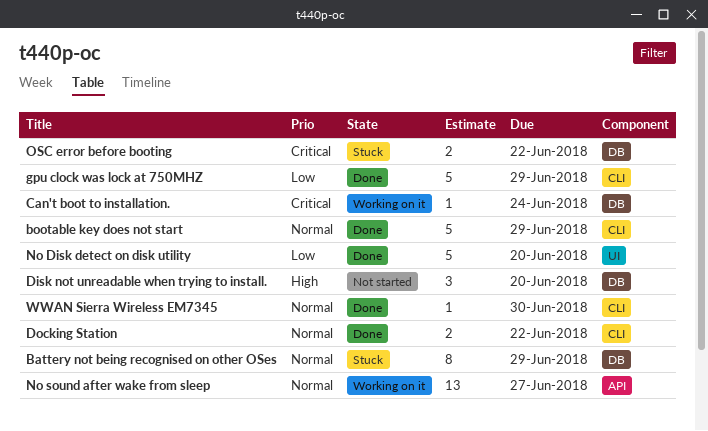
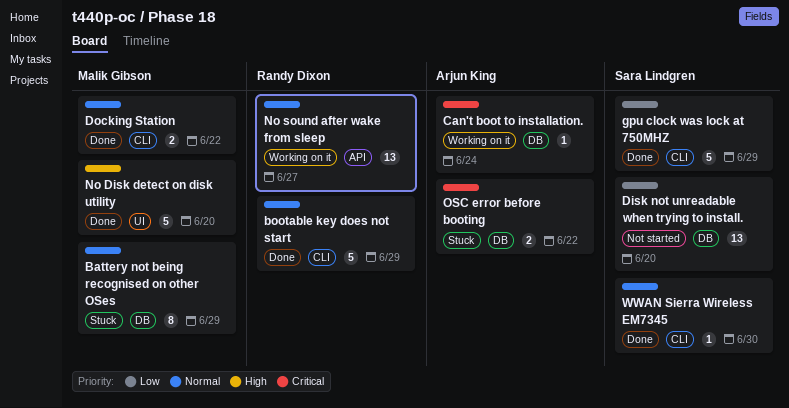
Disk not unreadable when trying to install., priority: High -> Low
Disk not unreadable when trying to install., estimate: 3 -> 13
No Disk detect on disk utility, priority: Low -> High

